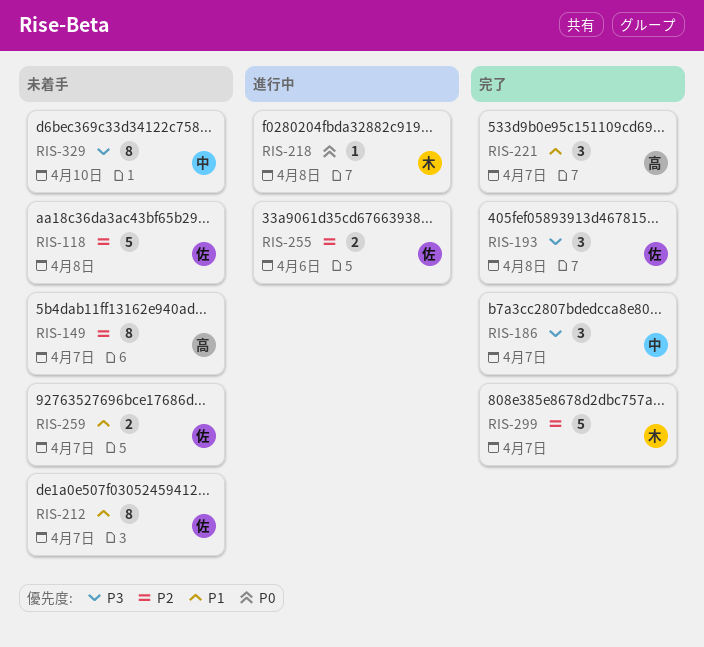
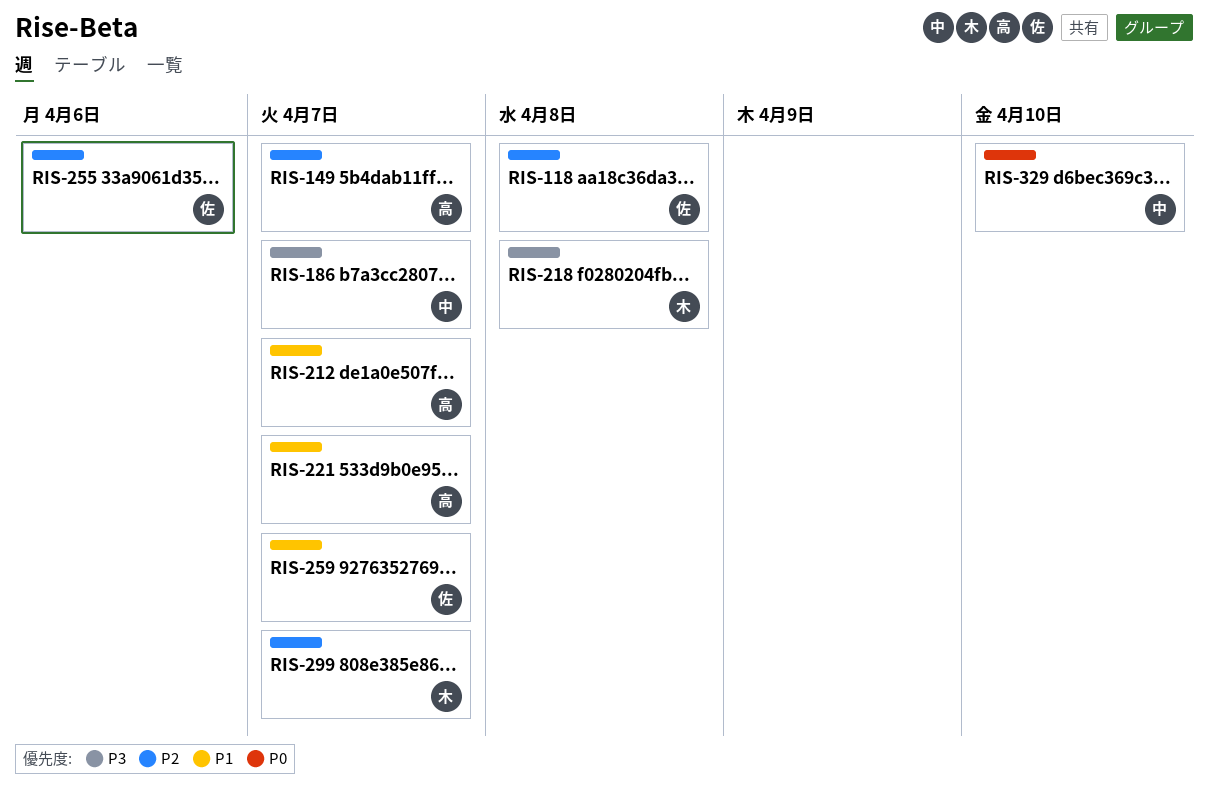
RIS-193: present -> none
RIS-212, owner: 佐 -> 高
RIS-218, priority: P0 -> P3
RIS-329, priority: P3 -> P0

